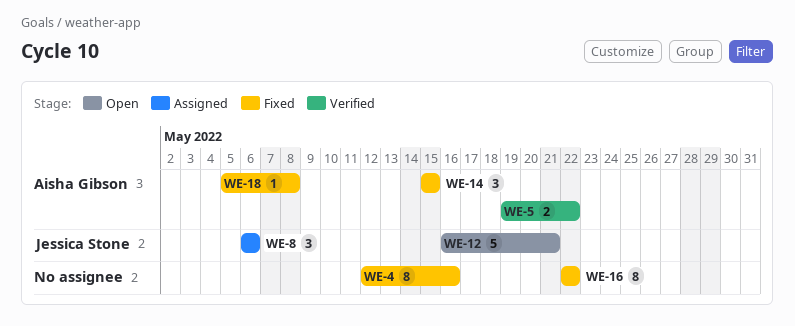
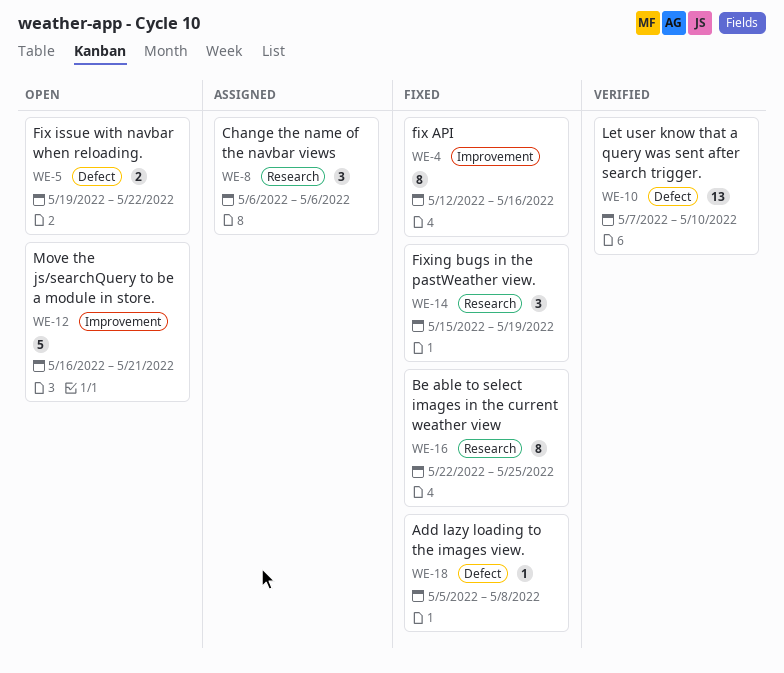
WE-5, status: Verified -> Open
WE-10: none -> present
WE-14, due: May 15 -> May 19
WE-16, due: May 22 -> May 25

